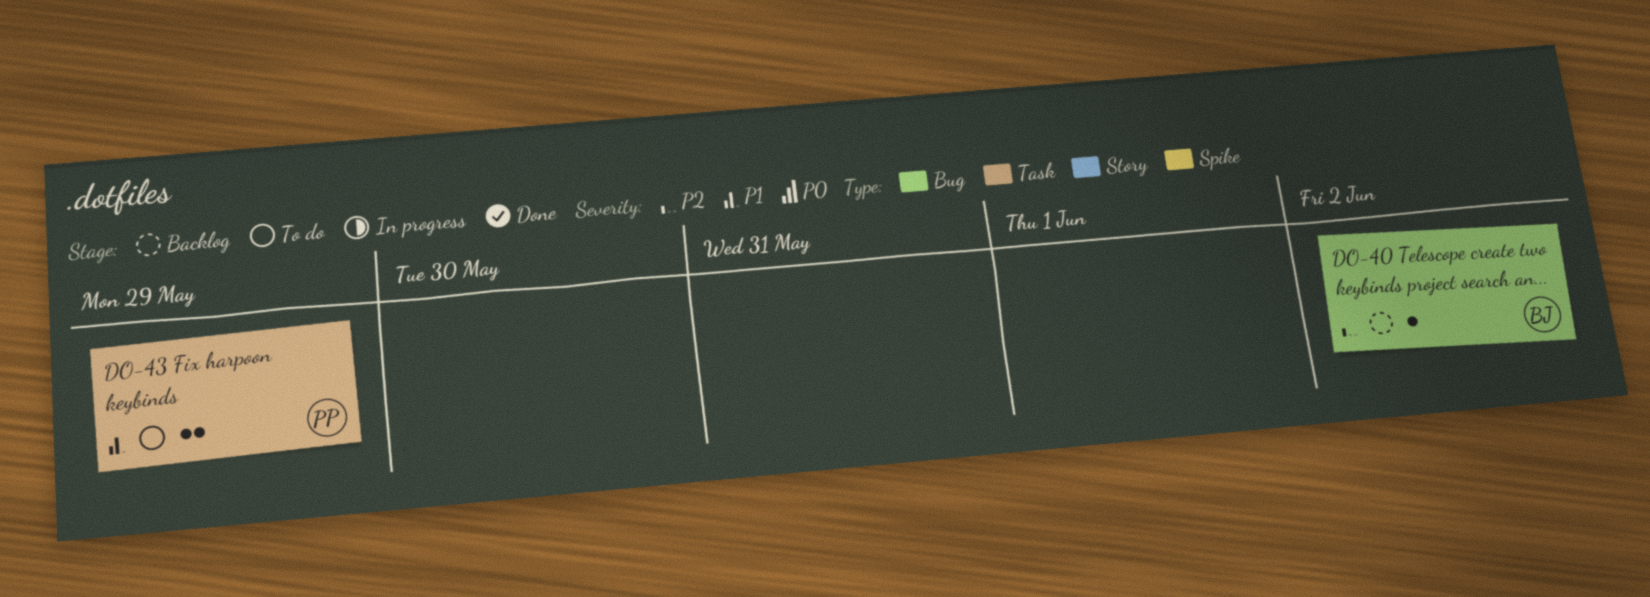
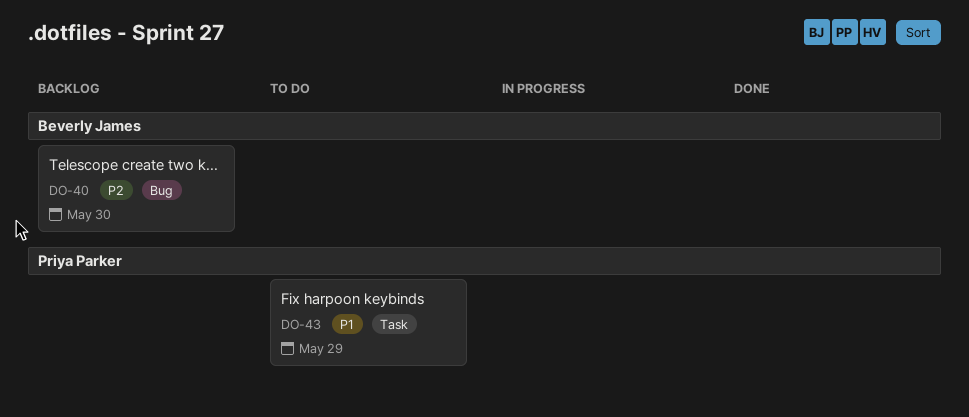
DO-40, due: Jun 2 -> May 30

